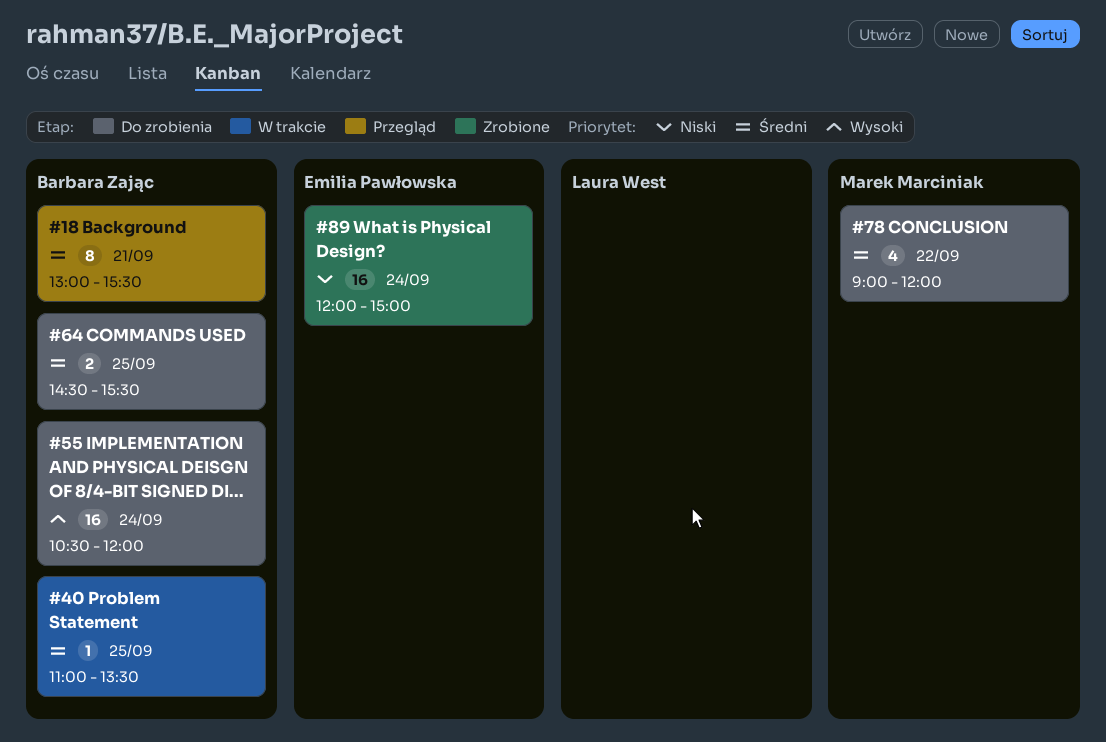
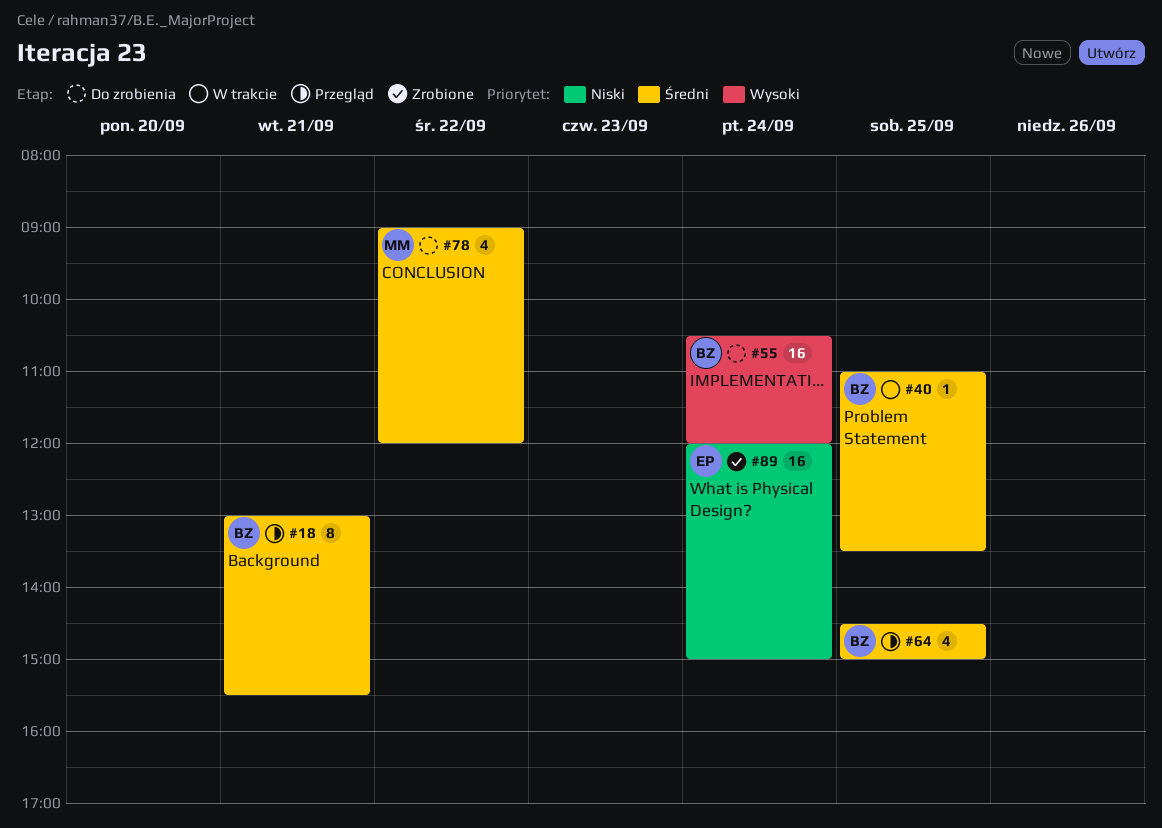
#64, status: Do zrobienia -> Przegląd
#64, estimate: 2 -> 4
#64, ends: 15:30 -> 15:00

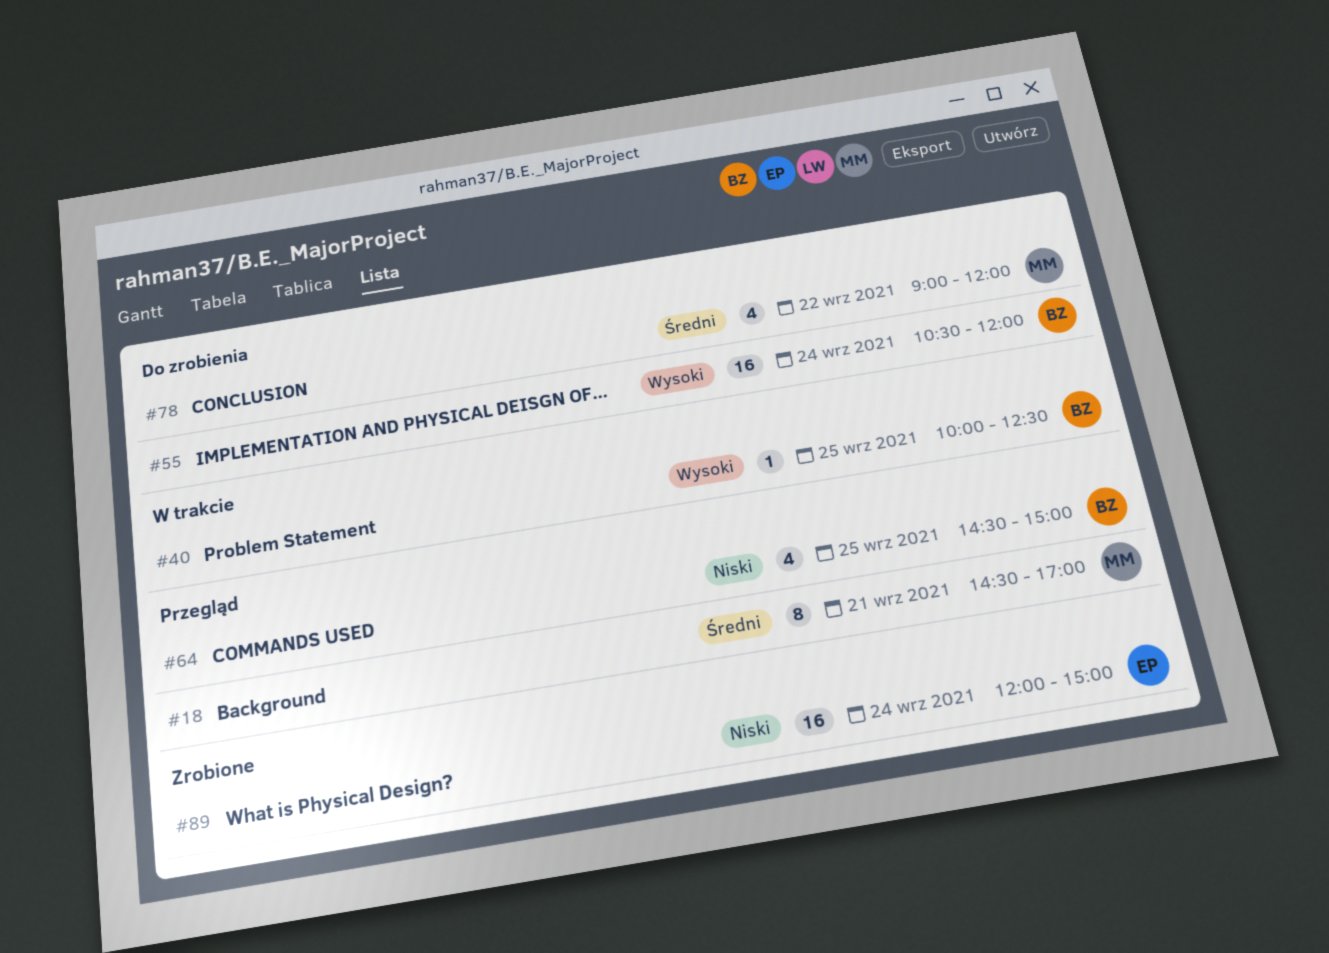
#18, owner: BZ -> MM
#18, begins: 13:00 -> 14:30
#18, ends: 15:30 -> 17:00
#40, priority: Średni -> Wysoki
#40, begins: 11:00 -> 10:00
#40, ends: 13:30 -> 12:30
#64, priority: Średni -> Niski

